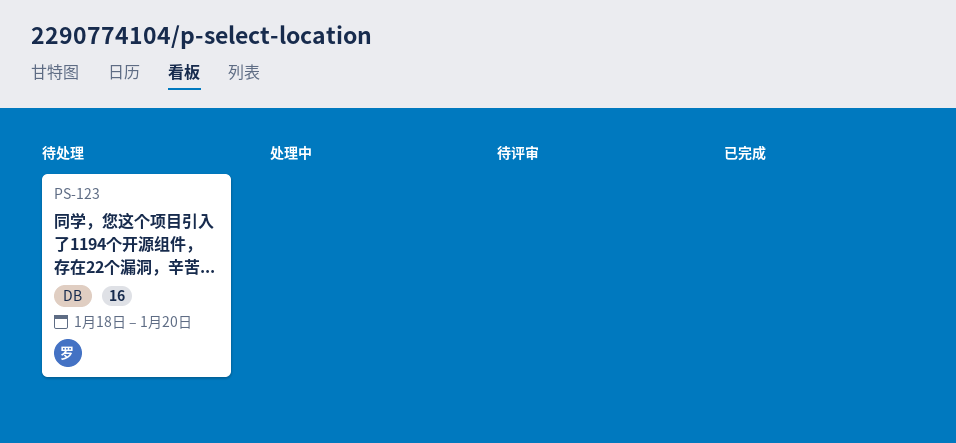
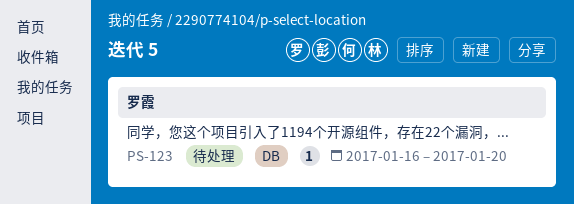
PS-123, estimate: 16 -> 1
PS-123, start: Jan 18 -> Jan 16

